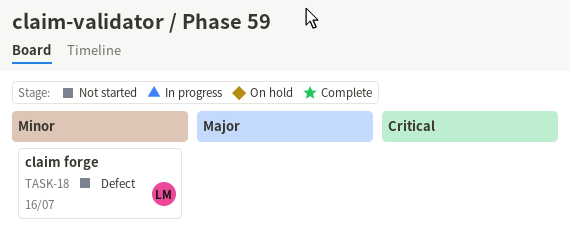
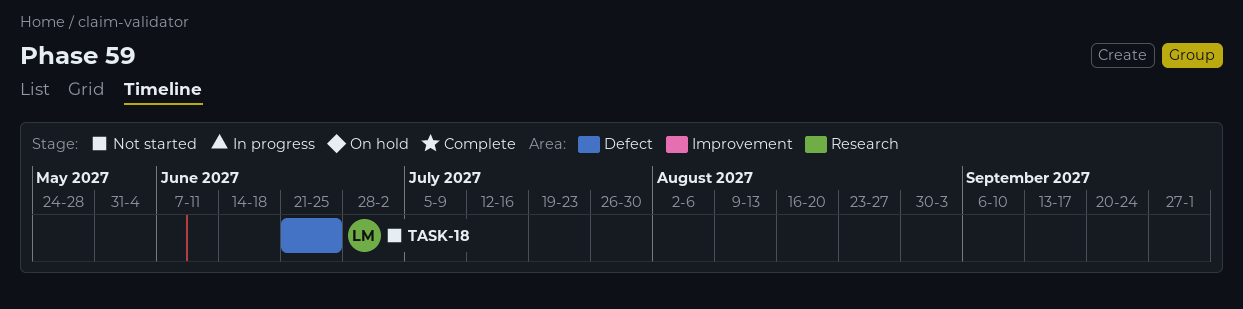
TASK-18, due: Jul 16 -> Jun 25

